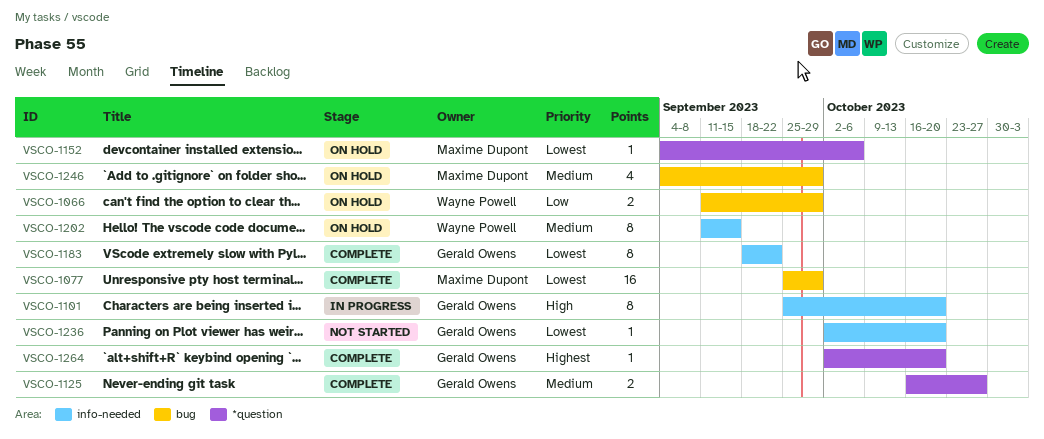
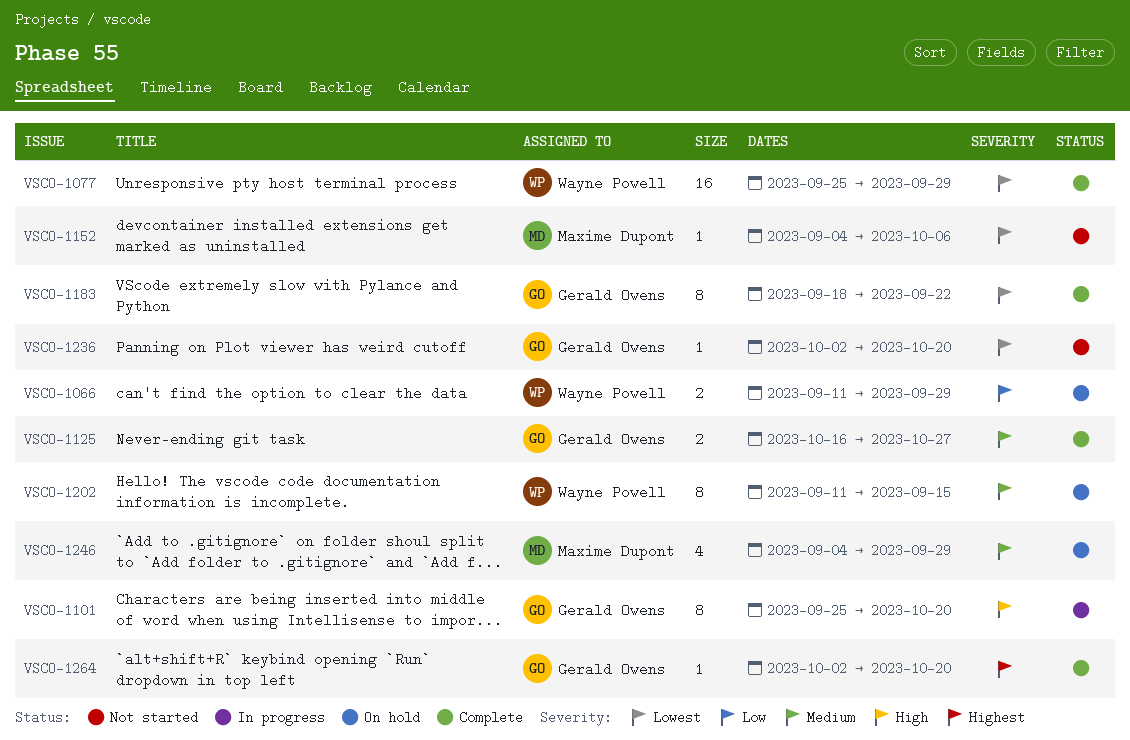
VSCO-1077, owner: Maxime Dupont -> Wayne Powell
VSCO-1152, status: On hold -> Not started

